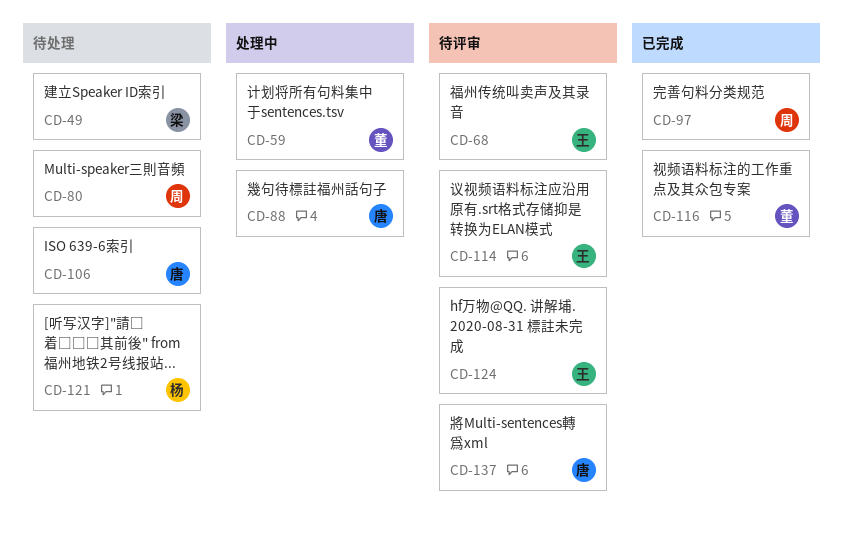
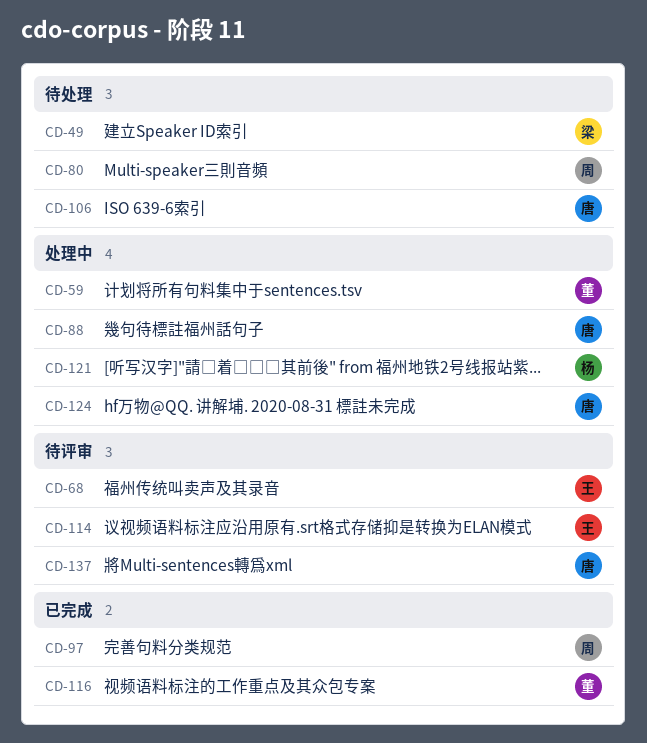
CD-121, status: 待处理 -> 处理中
CD-124, status: 待评审 -> 处理中
CD-124, owner: 王 -> 唐

